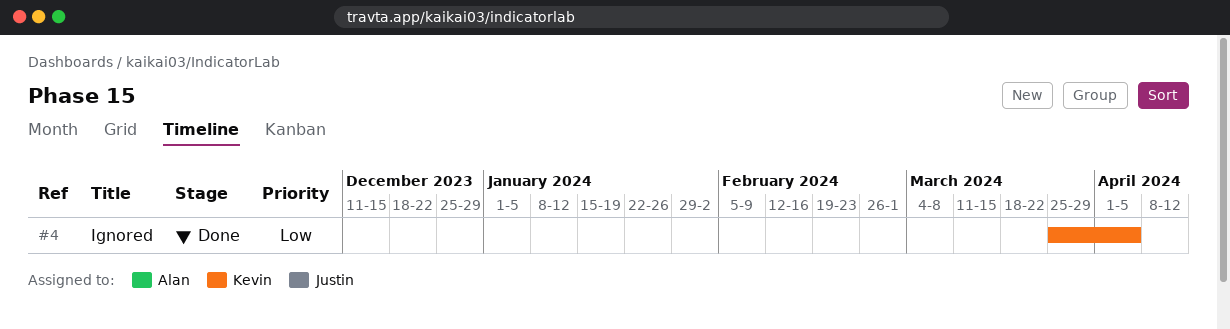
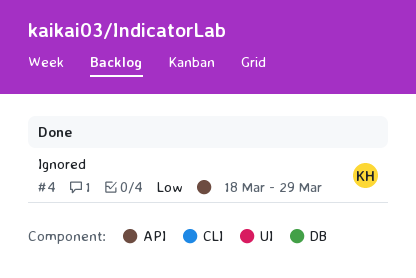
#4, start: Mar 25 -> Mar 18
#4, due: Apr 5 -> Mar 29

